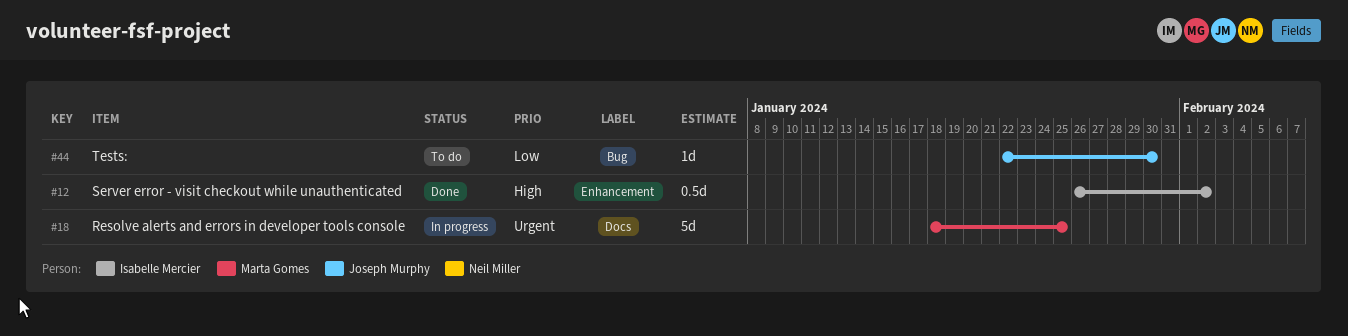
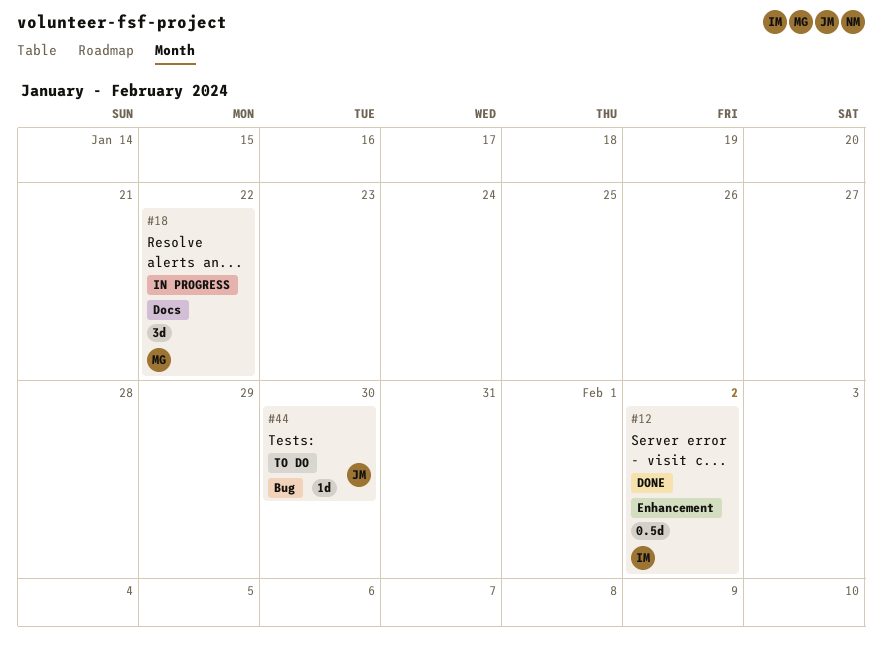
#18, estimate: 5d -> 3d
#18, due: Jan 25 -> Jan 22

